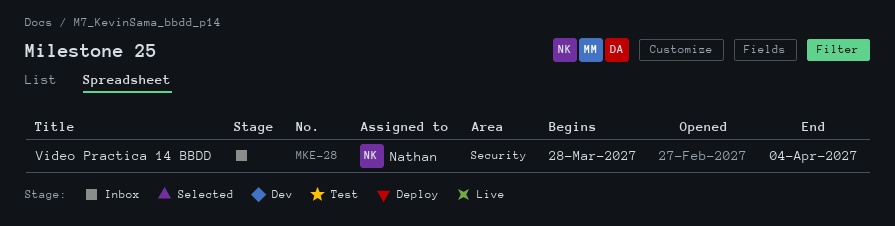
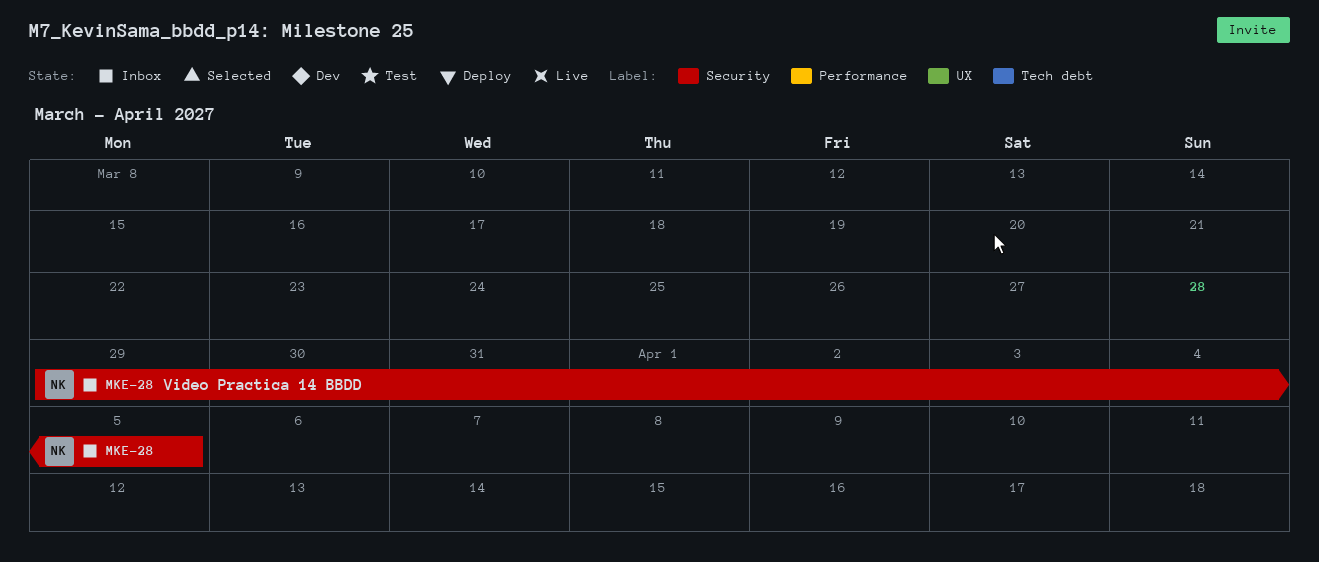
MKE-28, start: Mar 28 -> Mar 29
MKE-28, due: Apr 4 -> Apr 5

